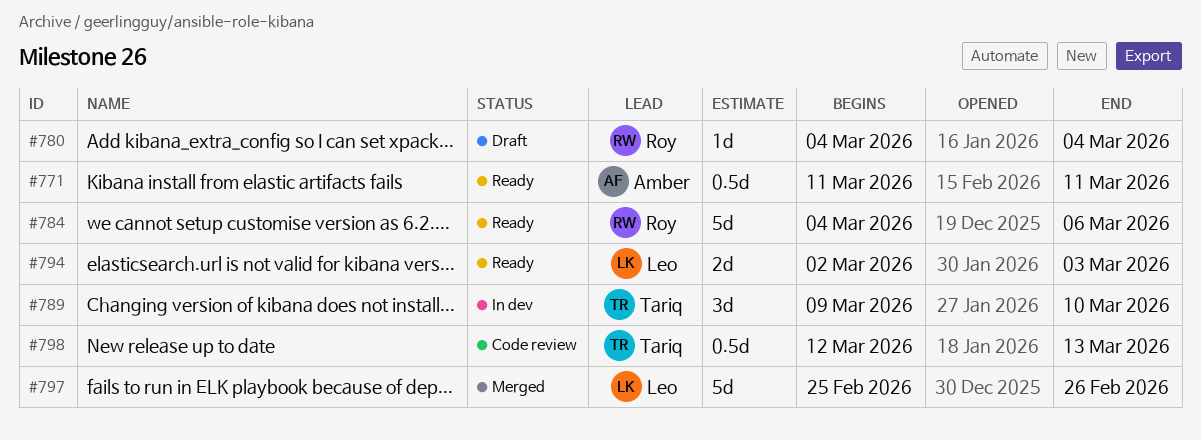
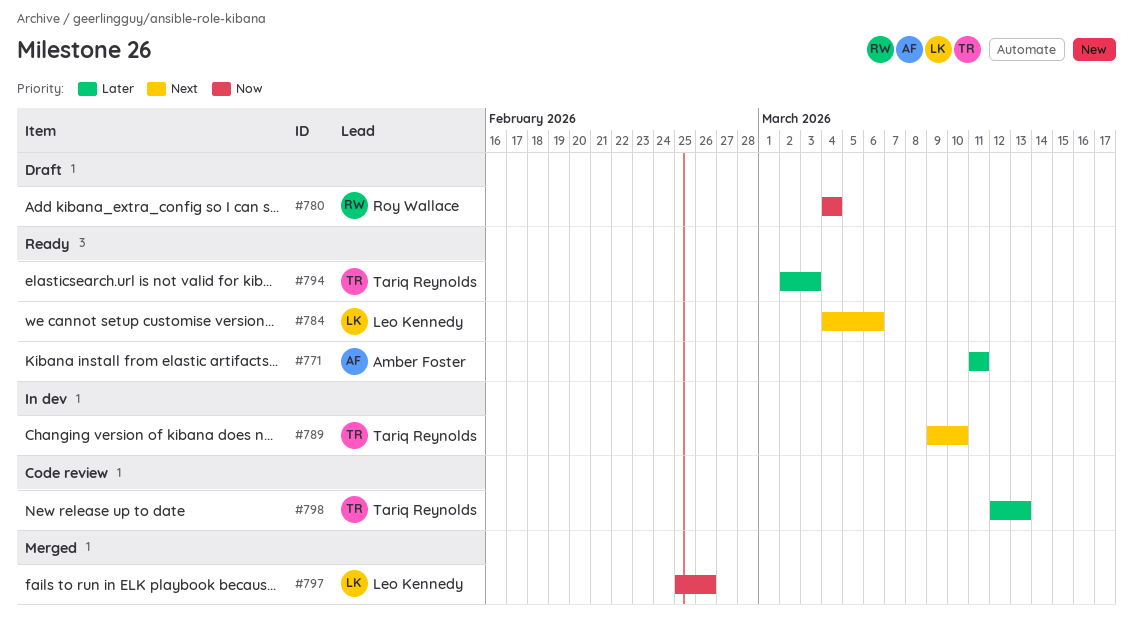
#784, owner: Roy Wallace -> Leo Kennedy
#794, owner: Leo Kennedy -> Tariq Reynolds

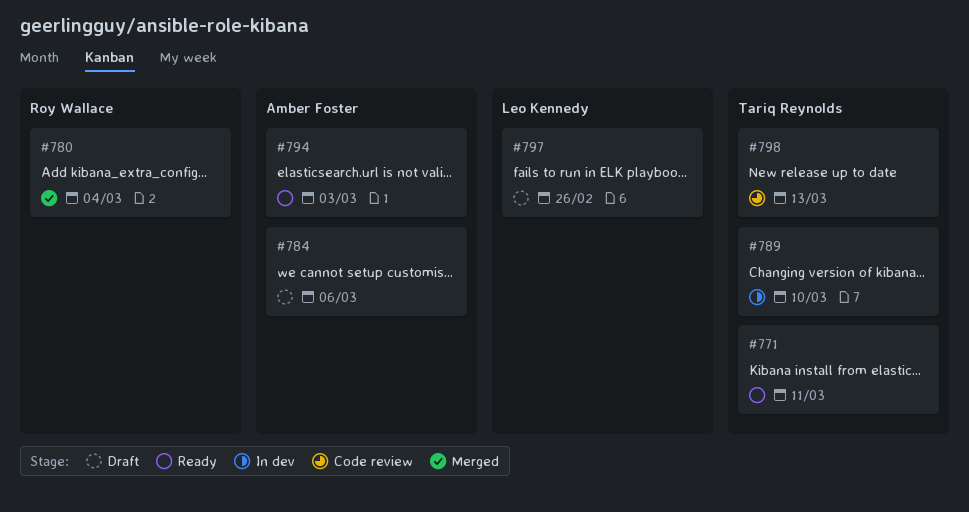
#771, owner: Amber Foster -> Tariq Reynolds
#780, status: Draft -> Merged
#784, status: Ready -> Draft
#784, owner: Leo Kennedy -> Amber Foster
#794, owner: Tariq Reynolds -> Amber Foster
#797, status: Merged -> Draft

